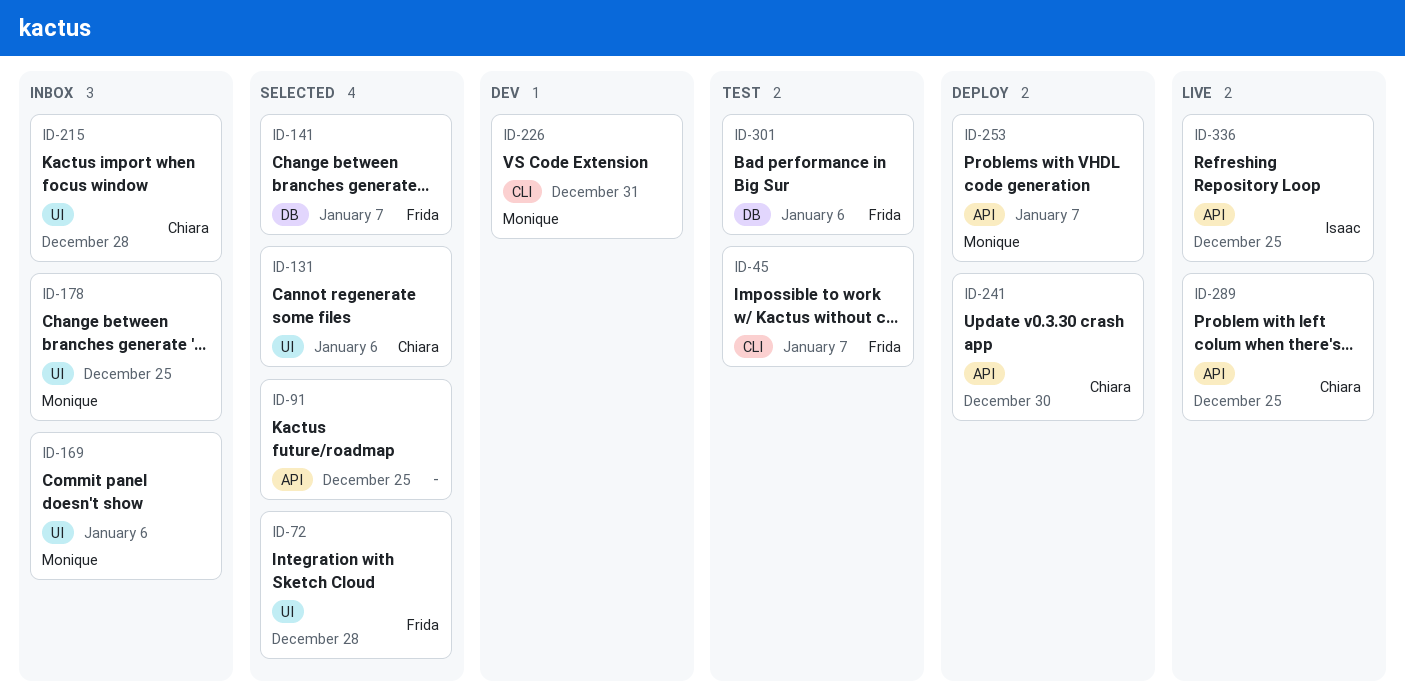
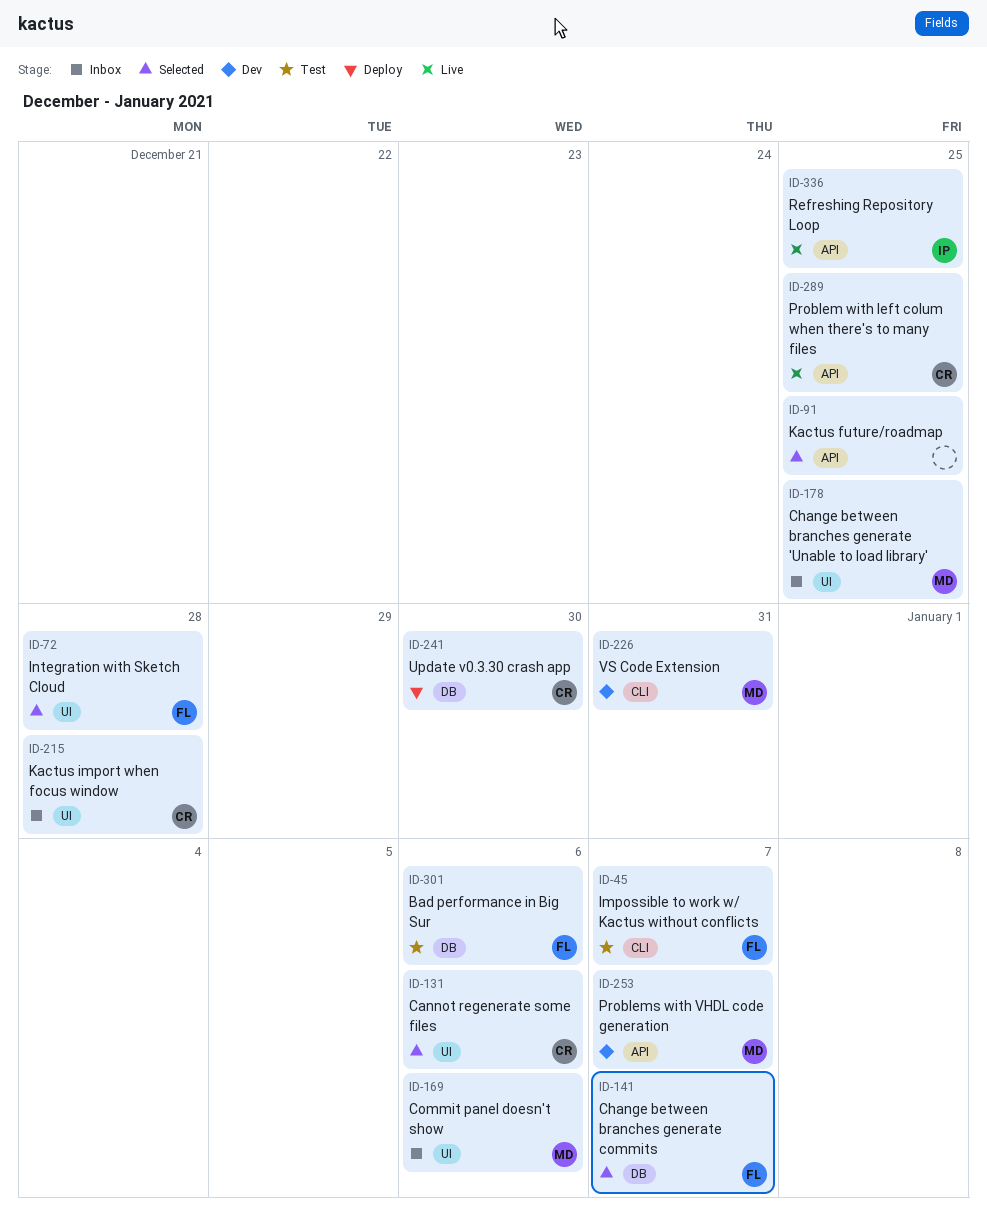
ID-241, label: API -> DB
ID-253, status: Deploy -> Dev

